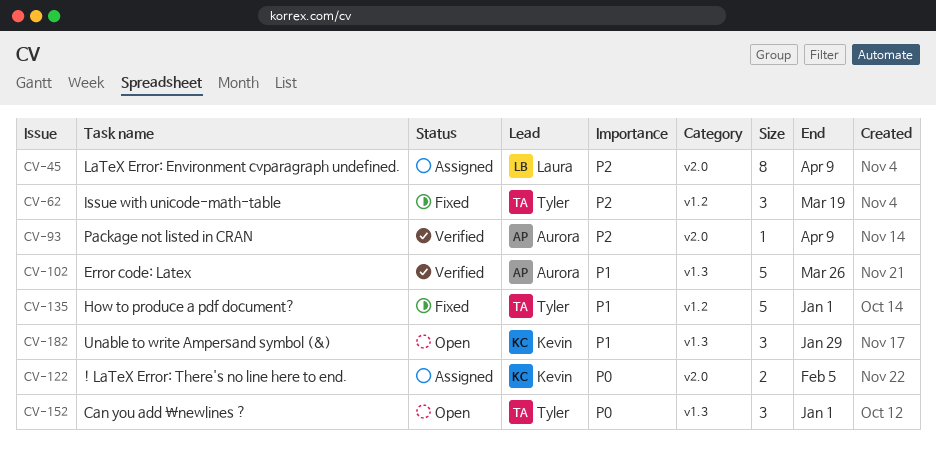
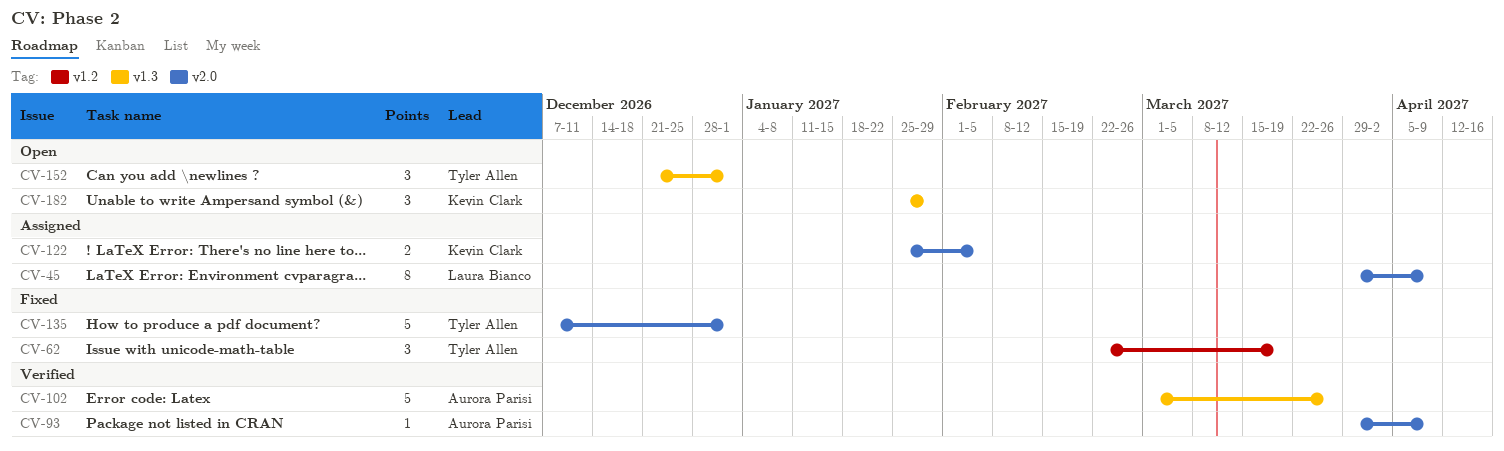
CV-135, label: v1.2 -> v2.0

